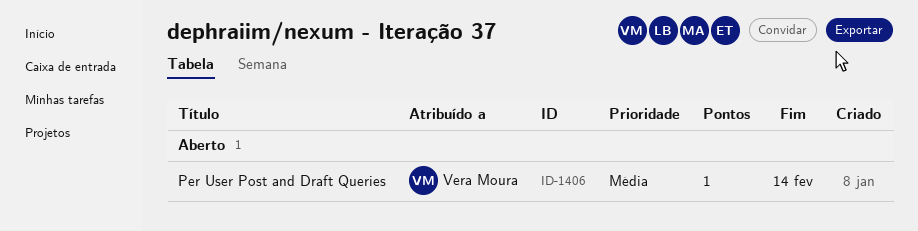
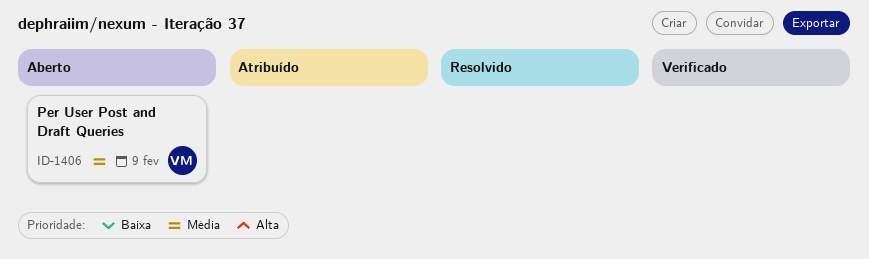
ID-1406, due: Feb 14 -> Feb 9

